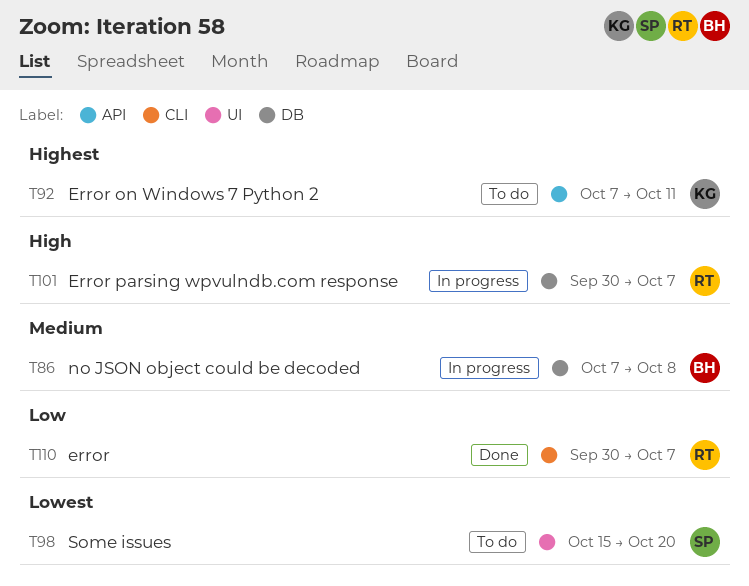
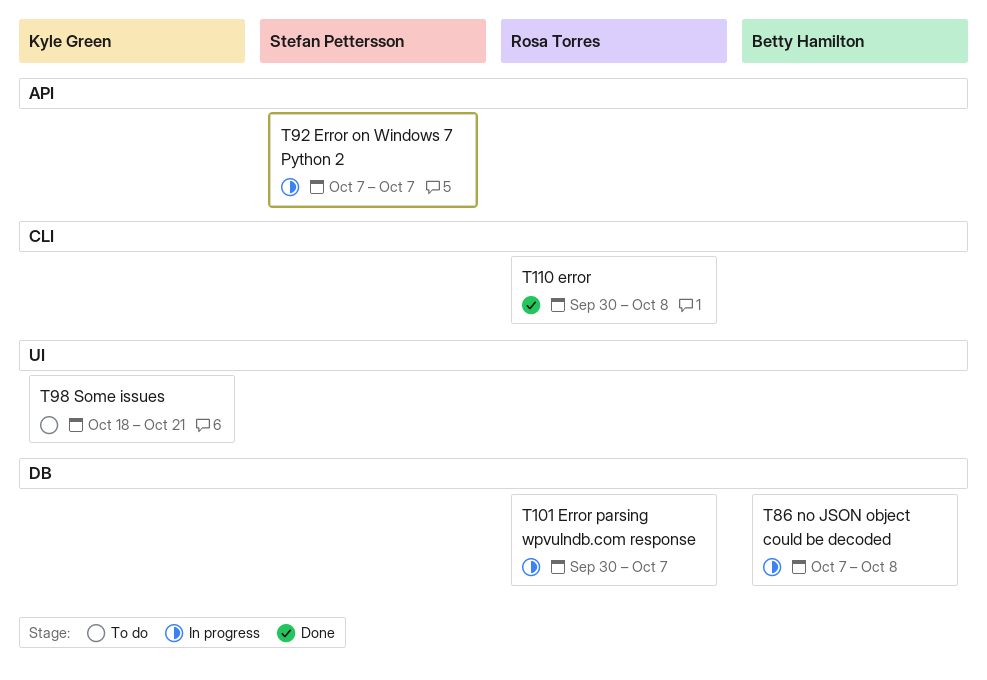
T92, status: To do -> In progress
T92, owner: Kyle Green -> Stefan Pettersson
T92, due: Oct 11 -> Oct 7
T98, owner: Stefan Pettersson -> Kyle Green
T98, start: Oct 15 -> Oct 18
T98, due: Oct 20 -> Oct 21
T110, due: Oct 7 -> Oct 8

